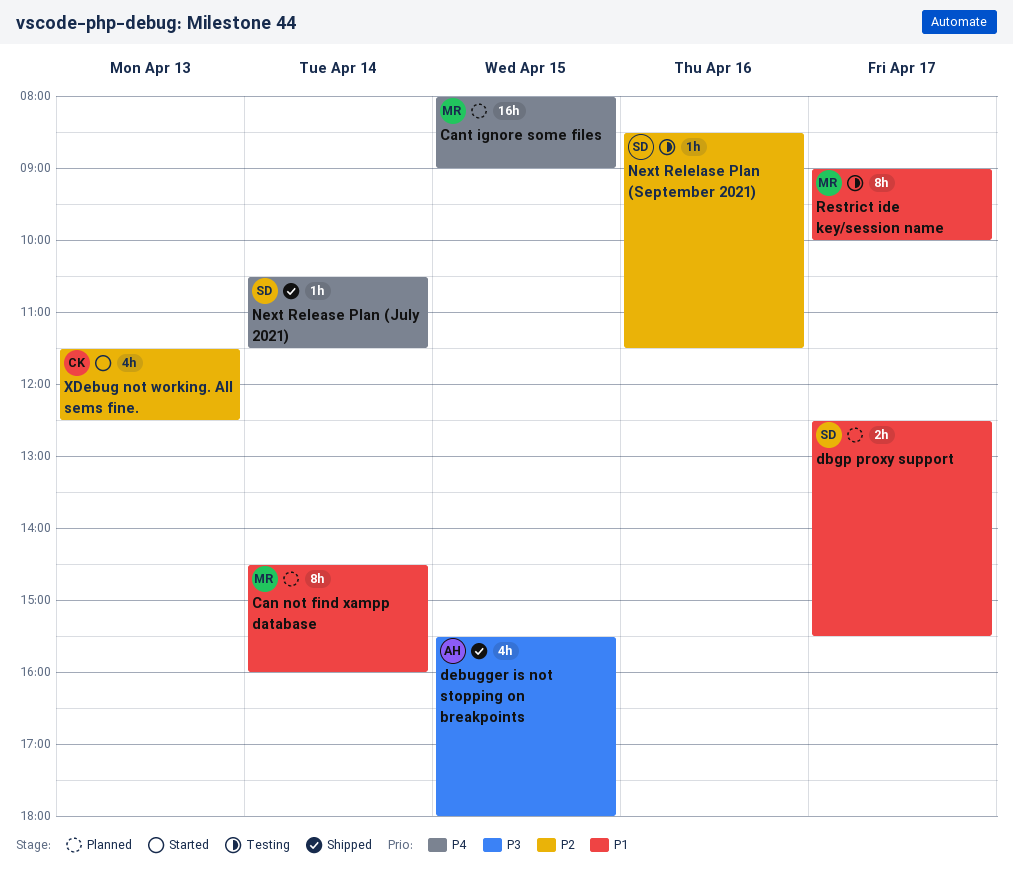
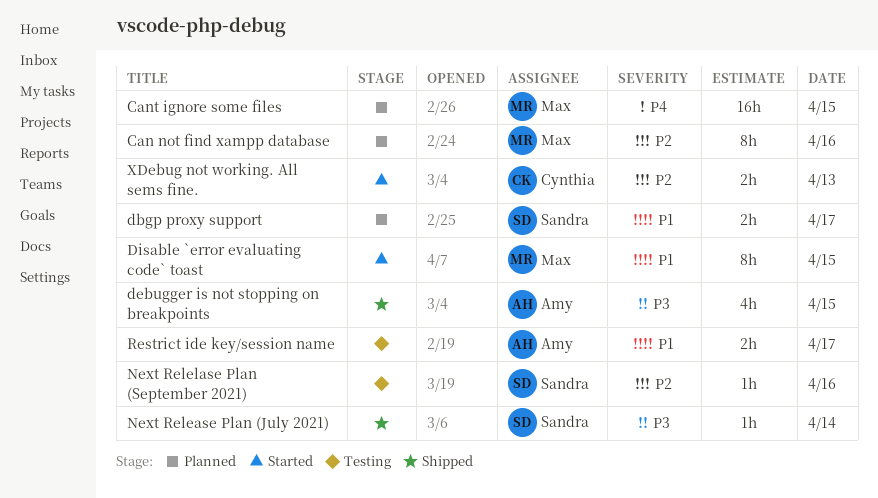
Can not find xampp database, priority: P1 -> P2
Can not find xampp database, day: Apr 14 -> Apr 16
Disable `error evaluating code` toast: none -> present
Next Release Plan (July 2021), priority: P4 -> P3
Restrict ide key/session name, owner: Max -> Amy
Restrict ide key/session name, estimate: 8h -> 2h
XDebug not working. All sems fine., estimate: 4h -> 2h

